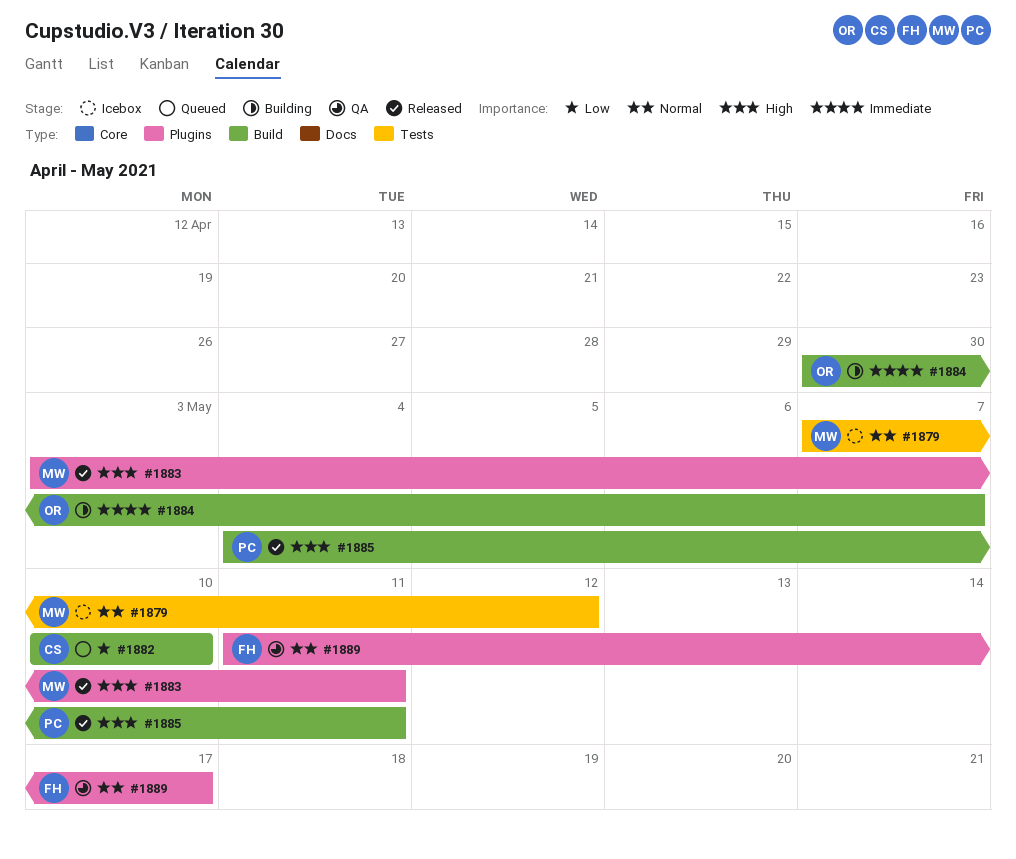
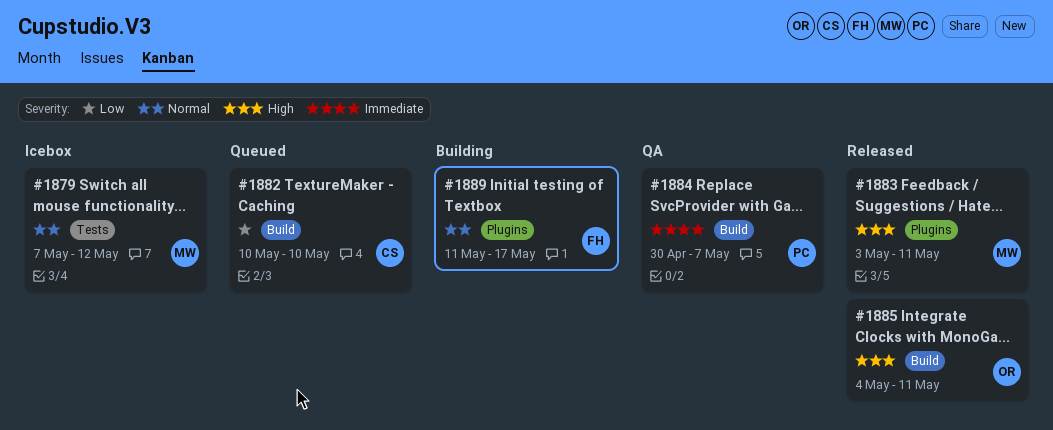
#1884, status: Building -> QA
#1884, owner: OR -> PC
#1885, owner: PC -> OR
#1889, status: QA -> Building

